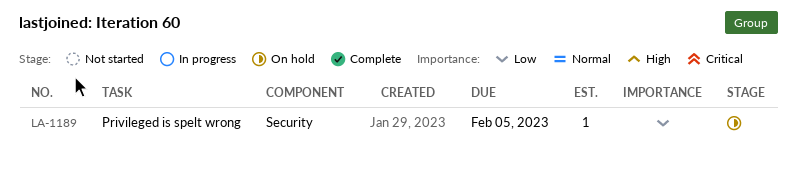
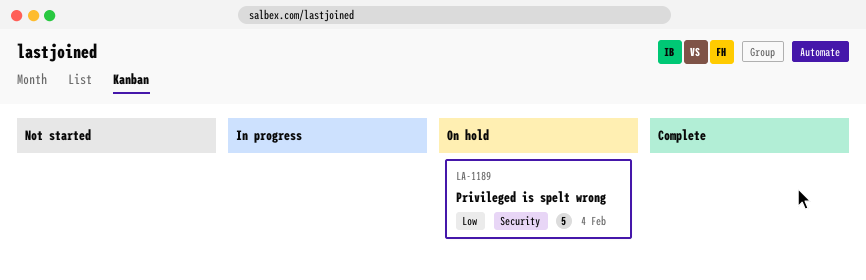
LA-1189, estimate: 1 -> 5
LA-1189, due: Feb 5 -> Feb 4

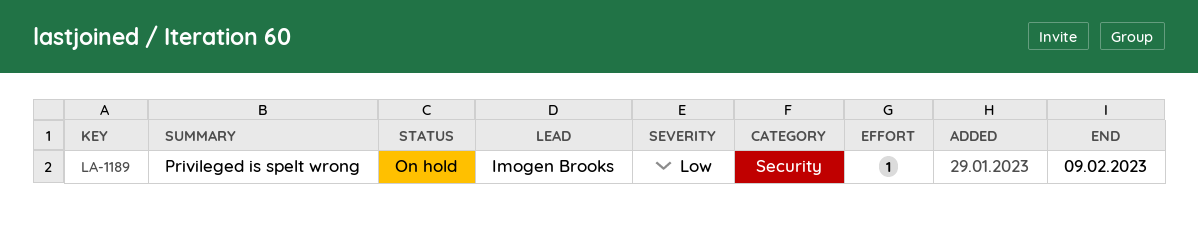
LA-1189, estimate: 5 -> 1
LA-1189, due: Feb 4 -> Feb 9

